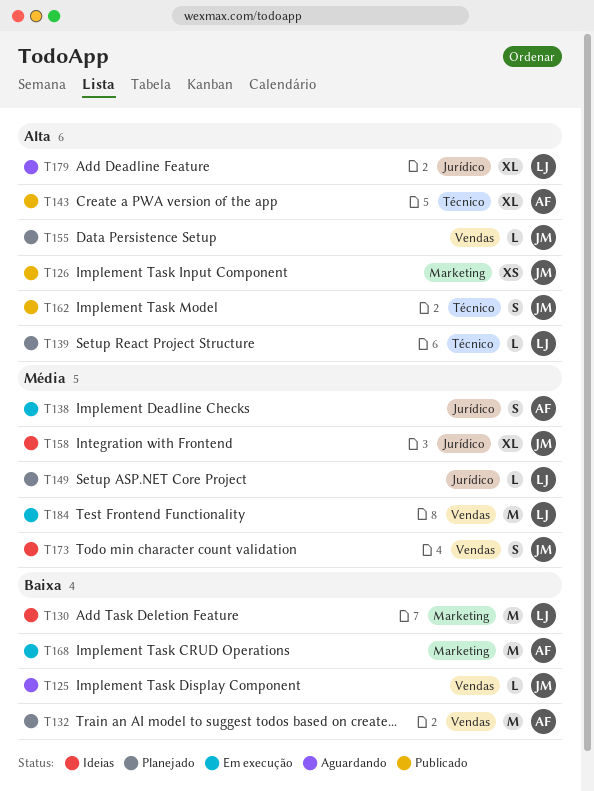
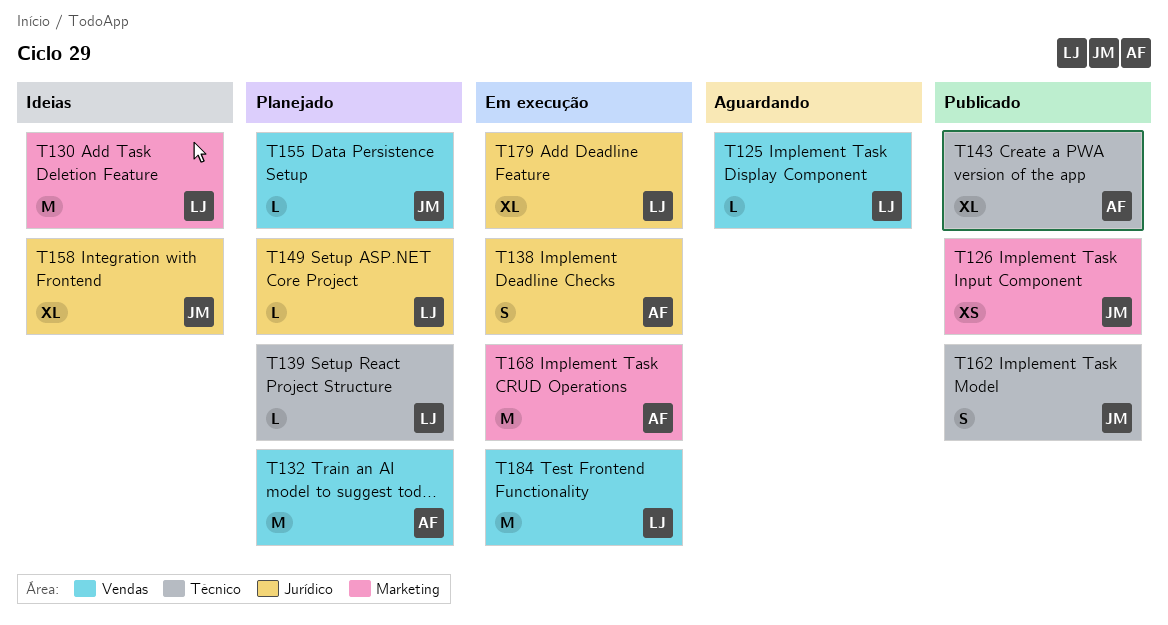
T125, owner: JM -> LJ
T173: present -> none
T179, status: Aguardando -> Em execução

